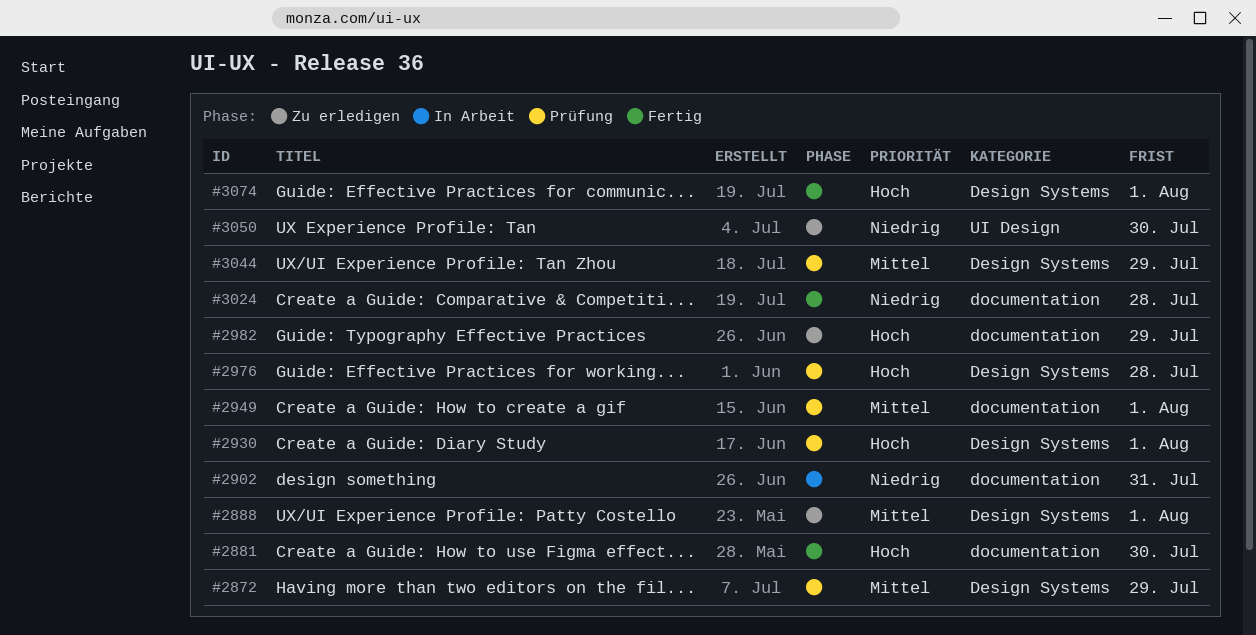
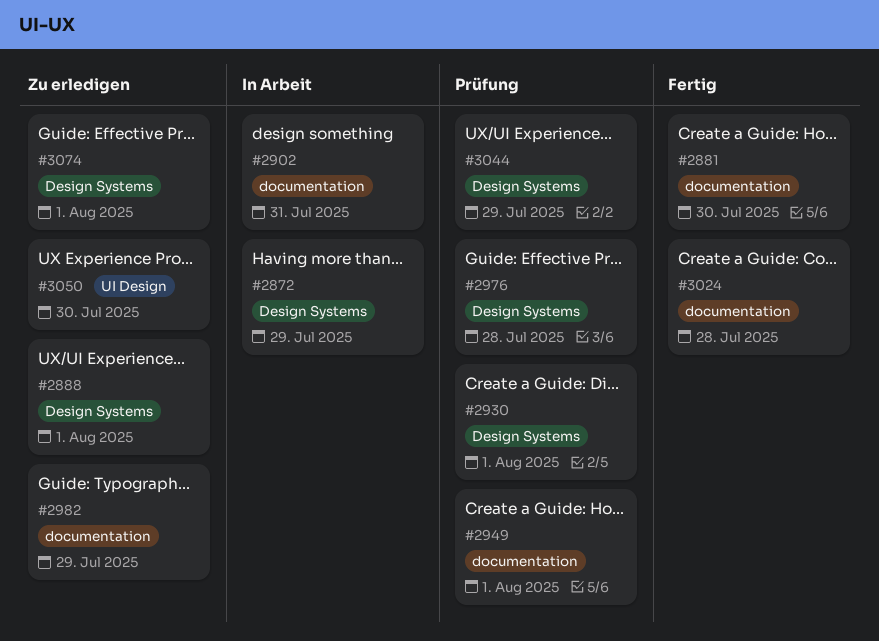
#2872, status: Prüfung -> In Arbeit
#3074, status: Fertig -> Zu erledigen

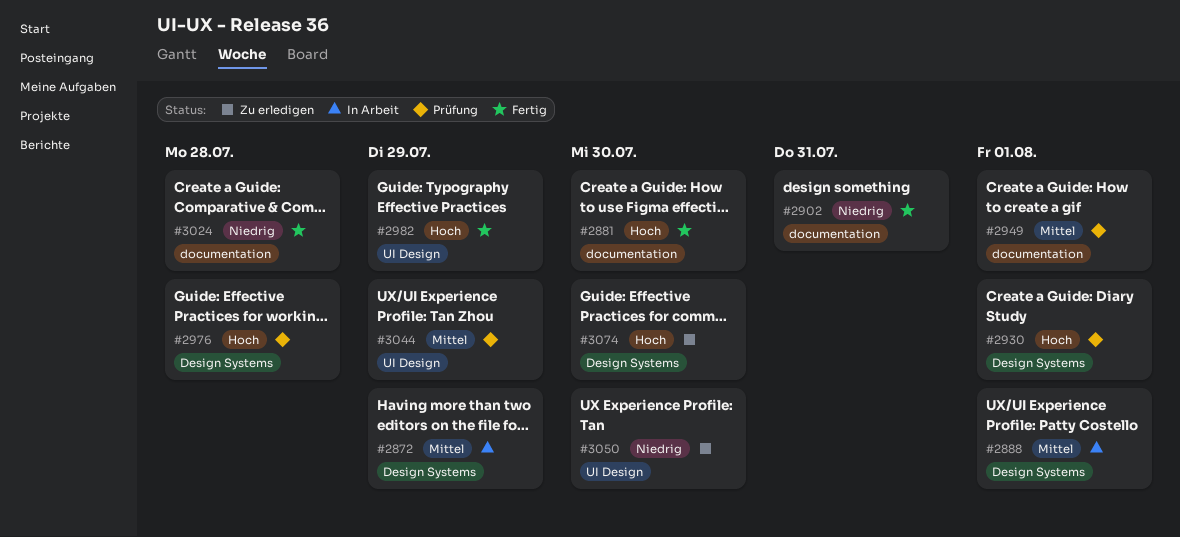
#2888, status: Zu erledigen -> In Arbeit
#2902, status: In Arbeit -> Fertig
#2982, status: Zu erledigen -> Fertig
#2982, label: documentation -> UI Design
#3044, label: Design Systems -> UI Design
#3074, due: Aug 1 -> Jul 30

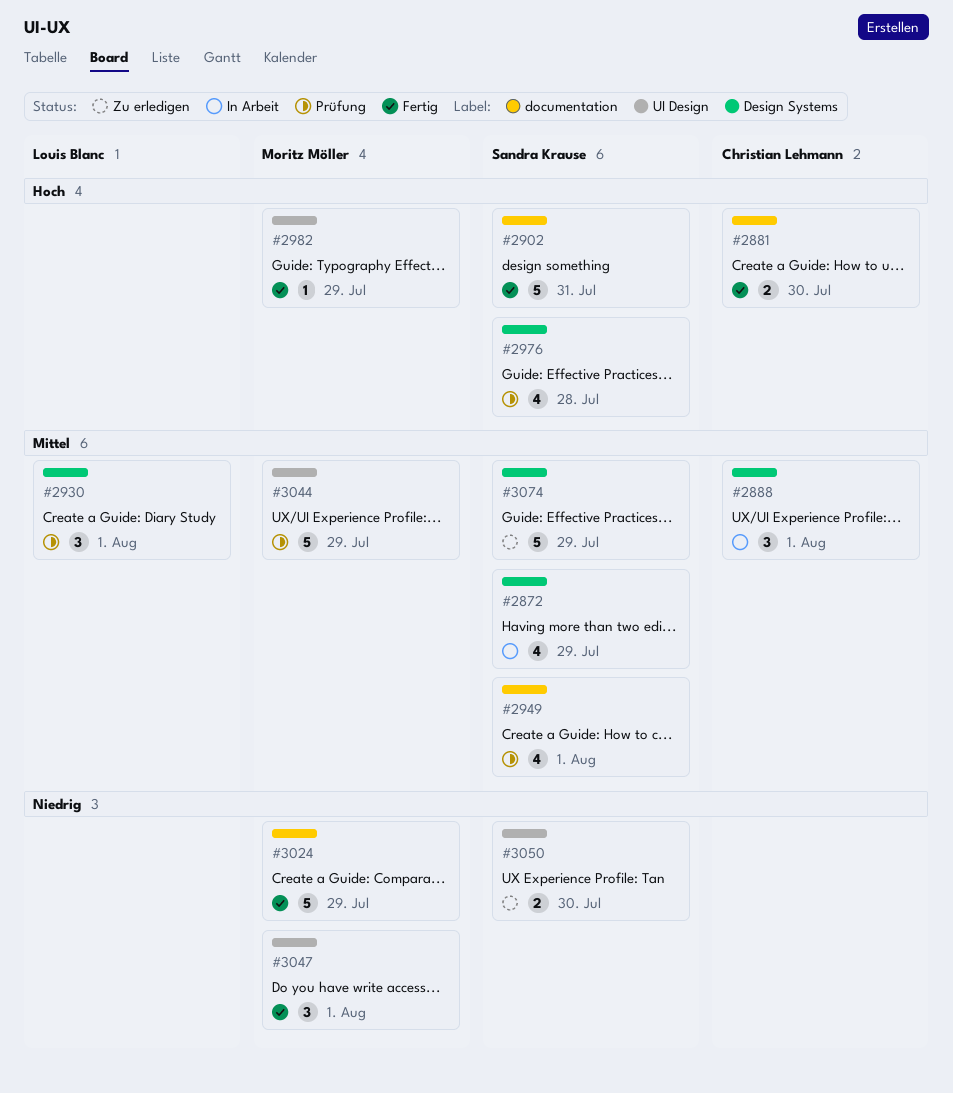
#2902, priority: Niedrig -> Hoch
#2930, priority: Hoch -> Mittel
#3024, due: Jul 28 -> Jul 29
#3047: none -> present
#3074, priority: Hoch -> Mittel
#3074, due: Jul 30 -> Jul 29

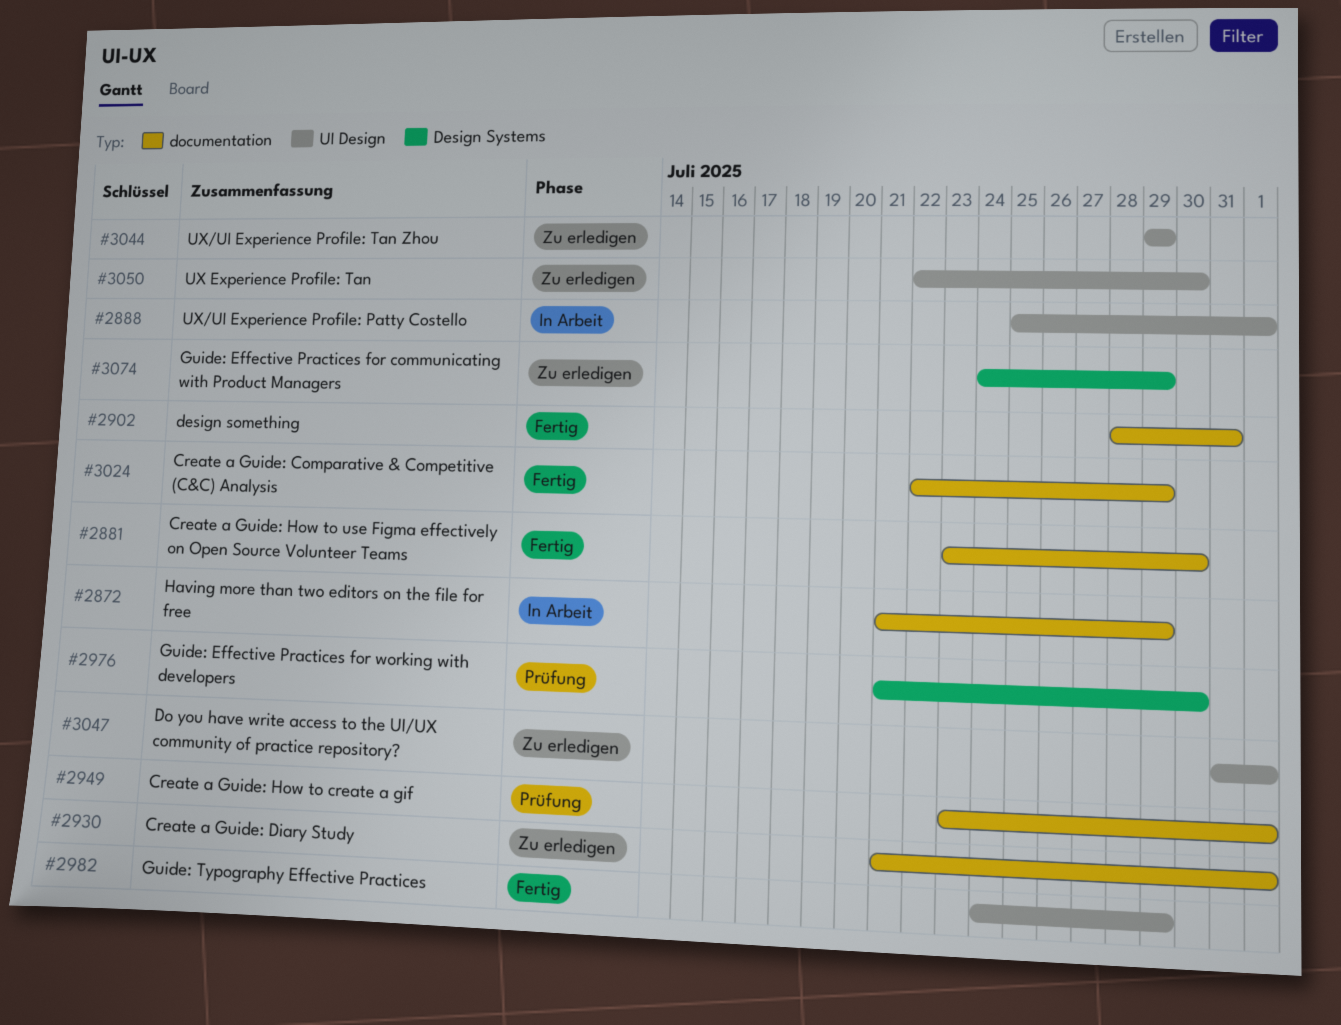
#2872, label: Design Systems -> documentation
#2888, label: Design Systems -> UI Design
#2930, status: Prüfung -> Zu erledigen
#2930, label: Design Systems -> documentation
#2976, due: Jul 28 -> Jul 30
#3044, status: Prüfung -> Zu erledigen
#3047, status: Fertig -> Zu erledigen

